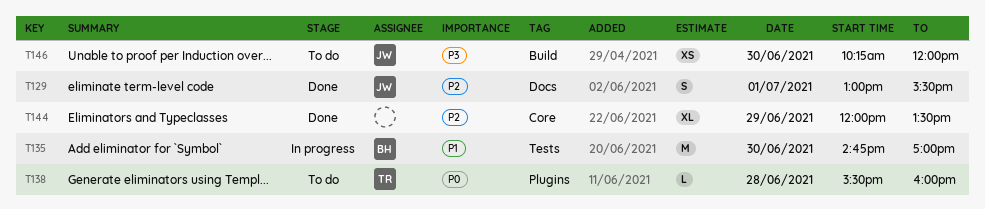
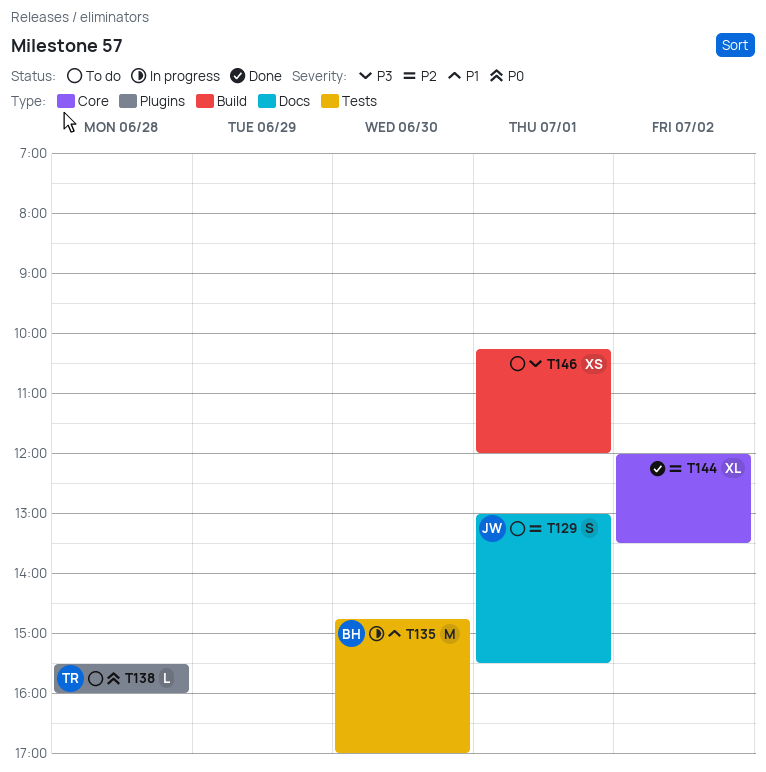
T129, status: Done -> To do
T144, day: Jun 29 -> Jul 2
T146, owner: JW -> none
T146, day: Jun 30 -> Jul 1

